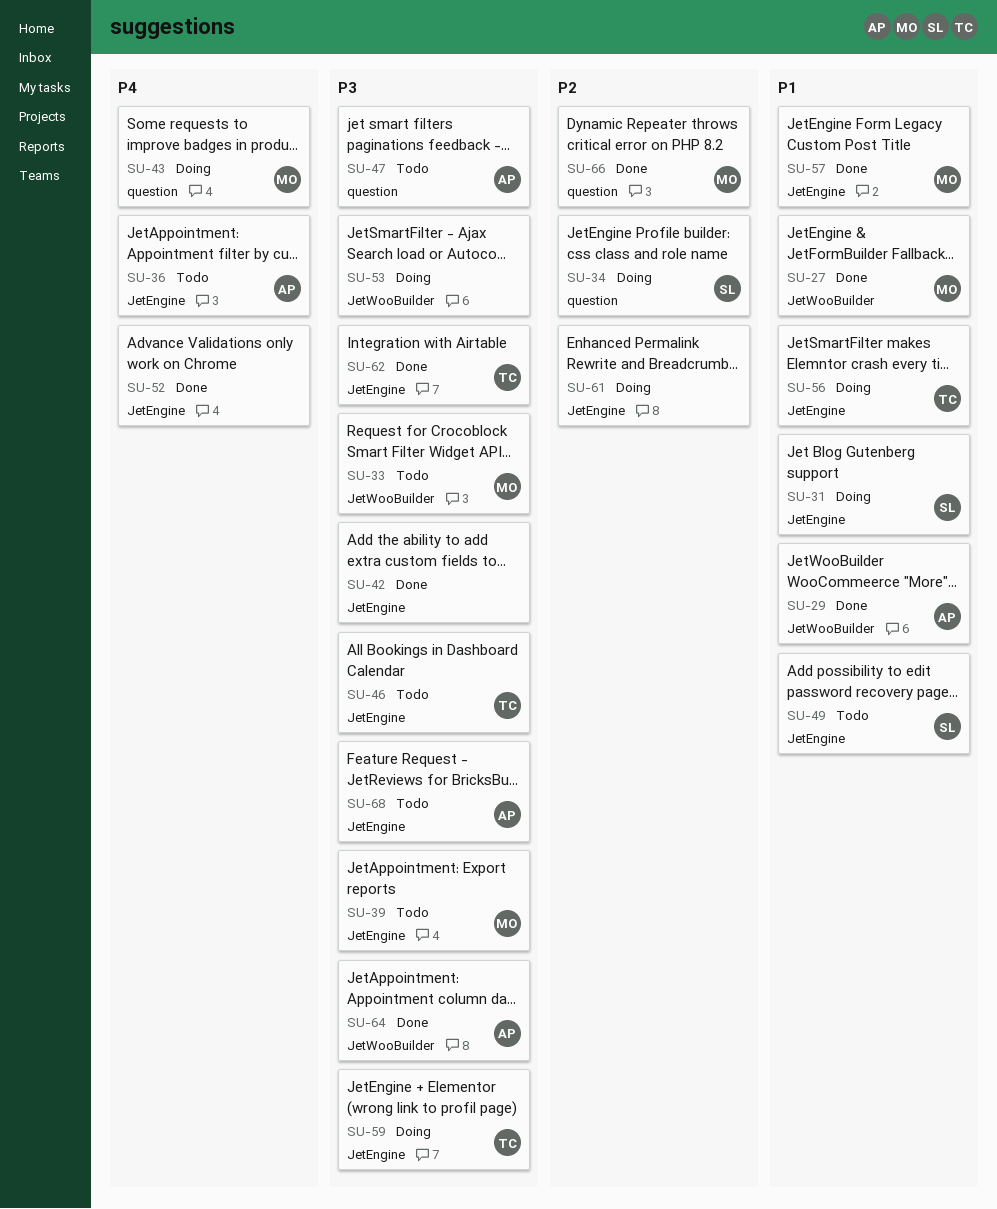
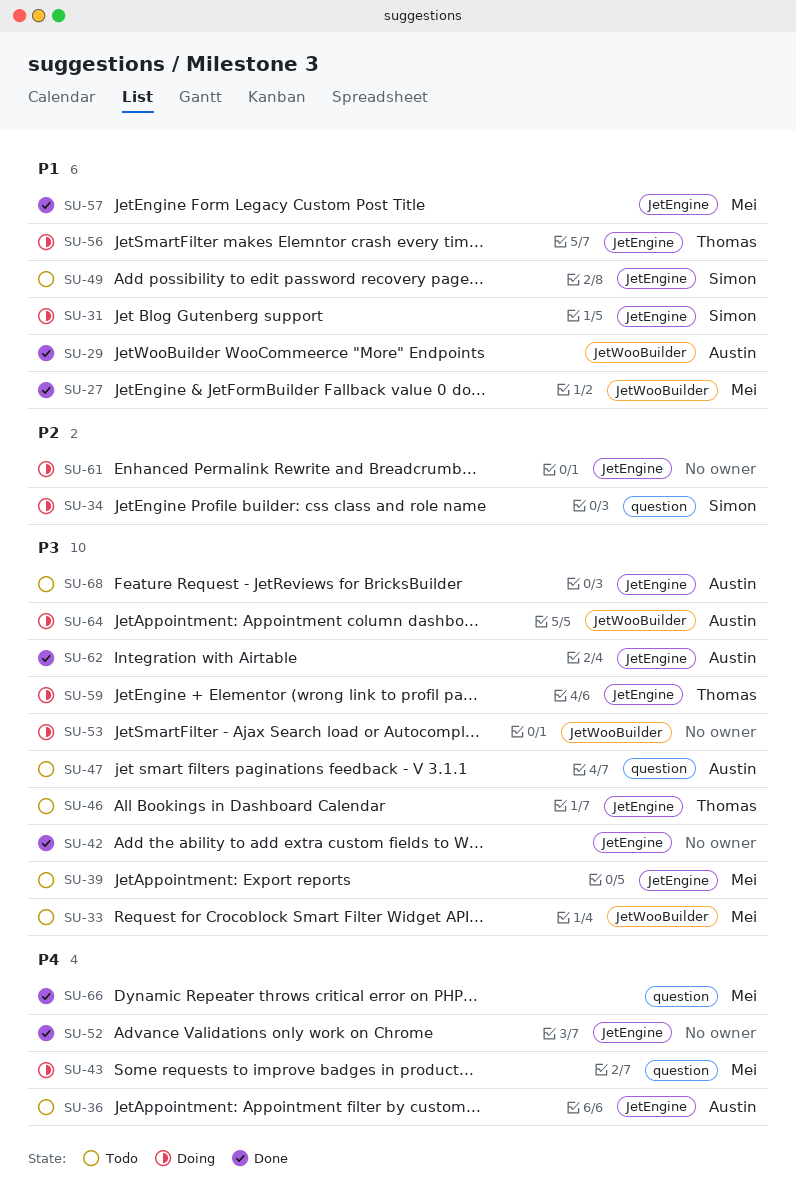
SU-62, owner: Thomas -> Austin
SU-64, status: Done -> Doing
SU-66, priority: P2 -> P4

